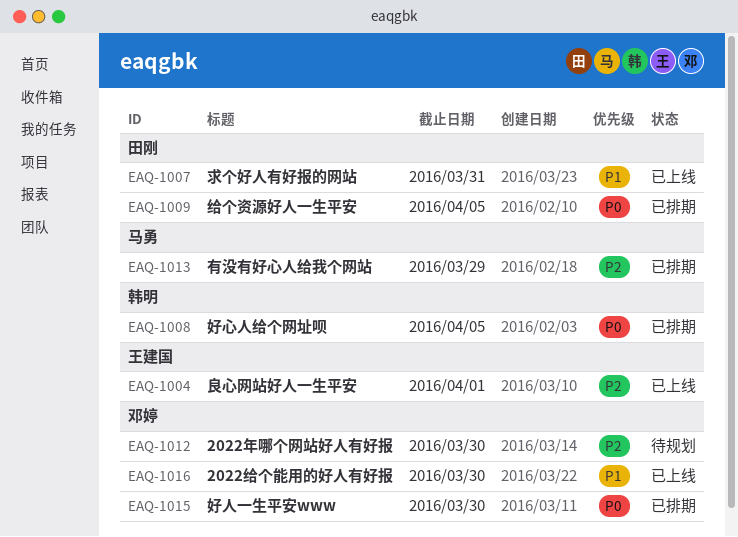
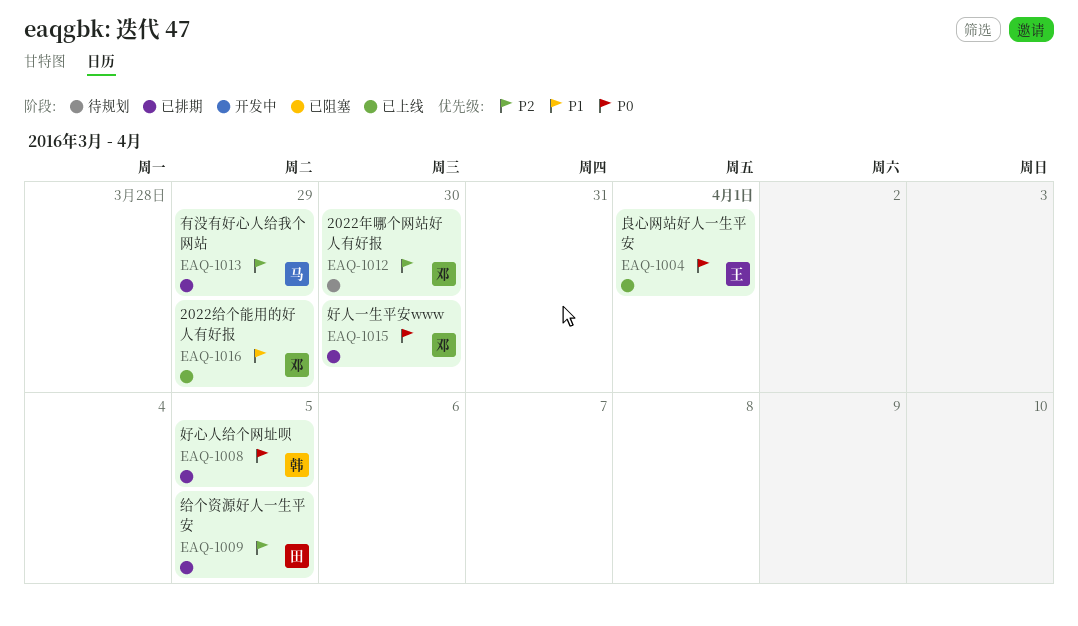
EAQ-1004, priority: P2 -> P0
EAQ-1007: present -> none
EAQ-1009, priority: P0 -> P2
EAQ-1016, due: Mar 30 -> Mar 29

